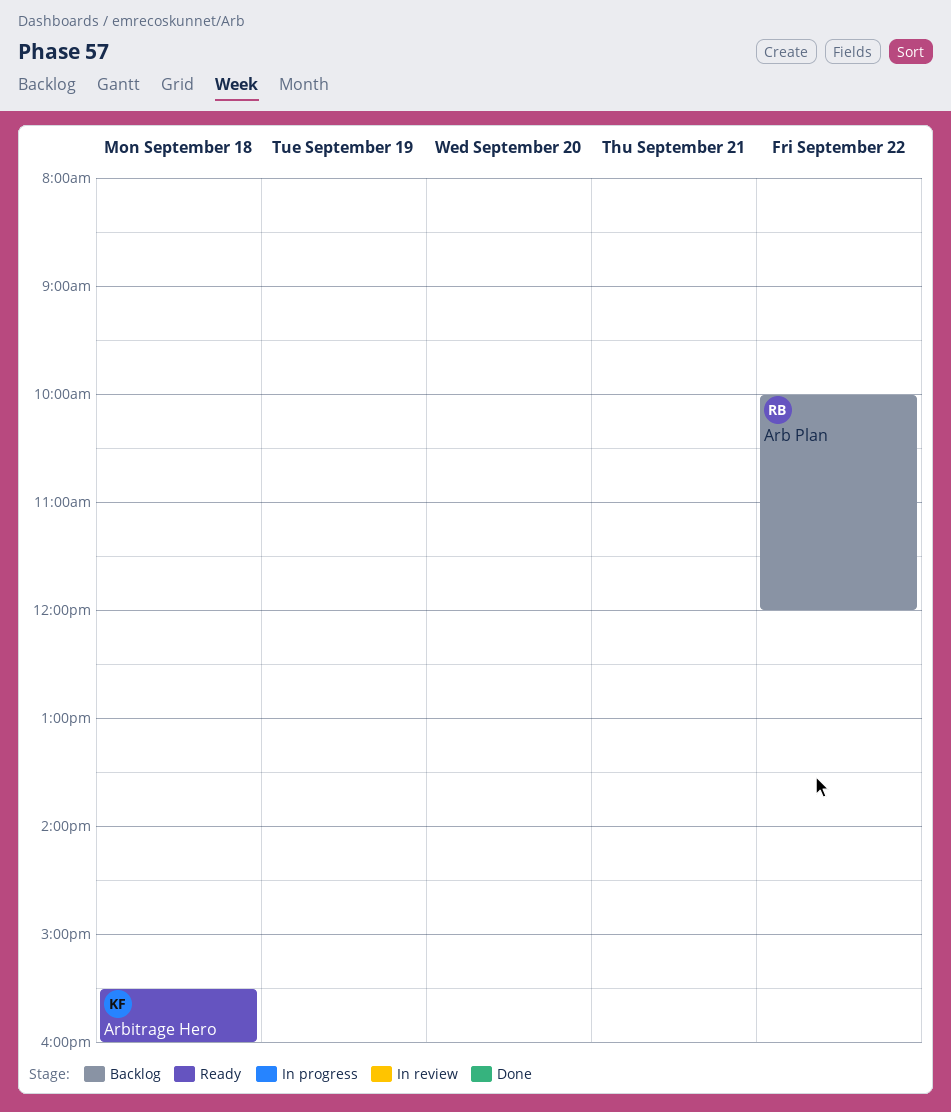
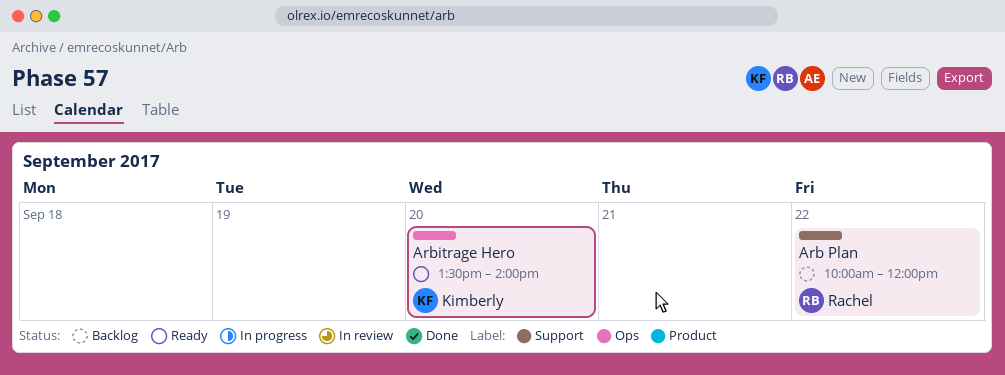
Arbitrage Hero, day: Sep 18 -> Sep 20
Arbitrage Hero, begins: 15:30 -> 13:30
Arbitrage Hero, ends: 16:00 -> 14:00

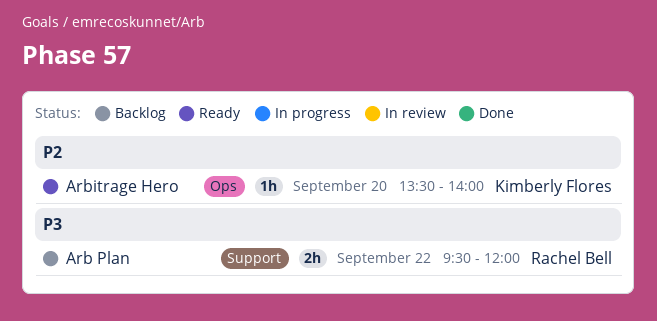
Arb Plan, begins: 10:00 -> 09:30

